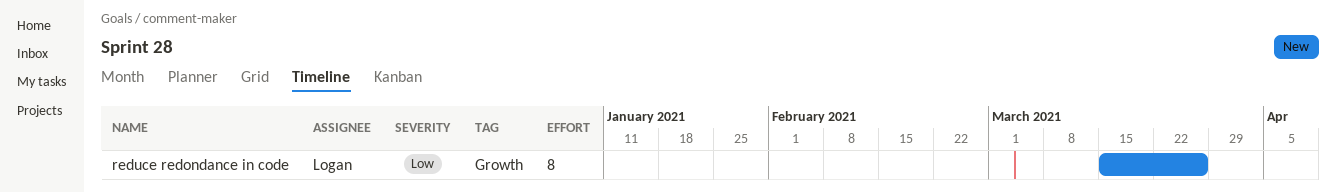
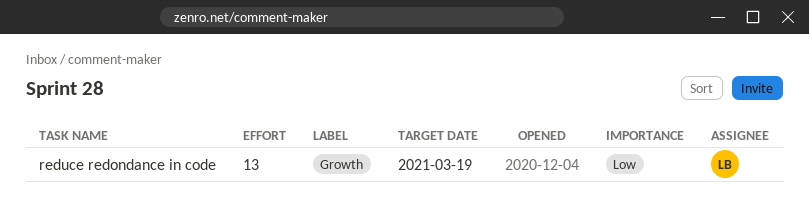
reduce redondance in code, estimate: 8 -> 13
reduce redondance in code, due: Mar 26 -> Mar 19

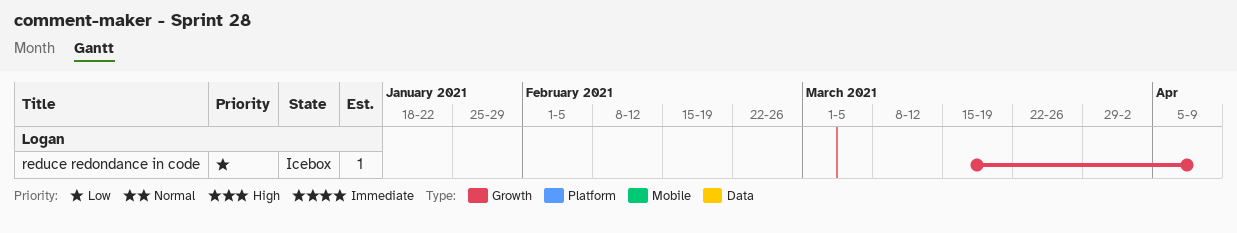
reduce redondance in code, estimate: 13 -> 1
reduce redondance in code, due: Mar 19 -> Apr 9

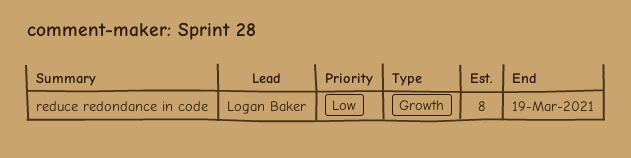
reduce redondance in code, estimate: 1 -> 8
reduce redondance in code, due: Apr 9 -> Mar 19

